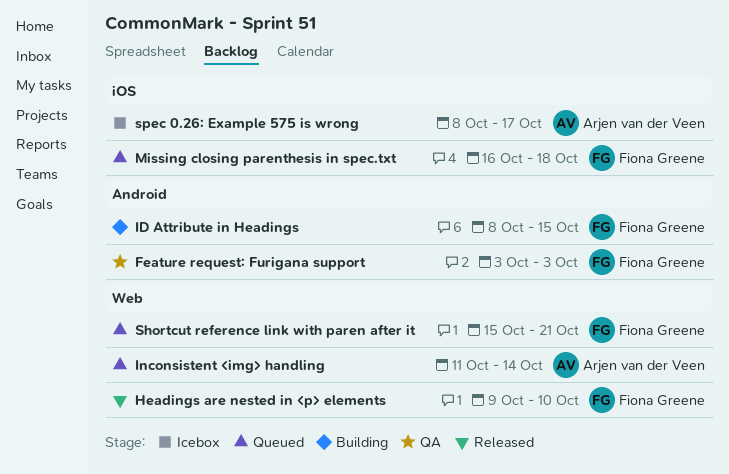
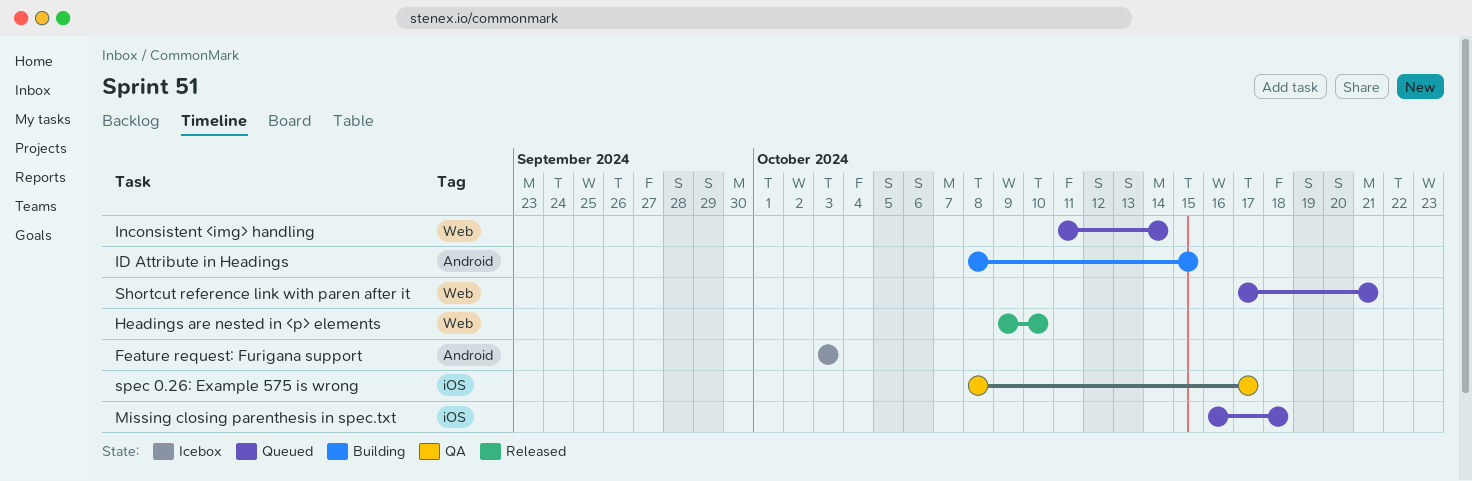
Feature request: Furigana support, status: QA -> Icebox
Shortcut reference link with paren after it, start: Oct 15 -> Oct 17
spec 0.26: Example 575 is wrong, status: Icebox -> QA

